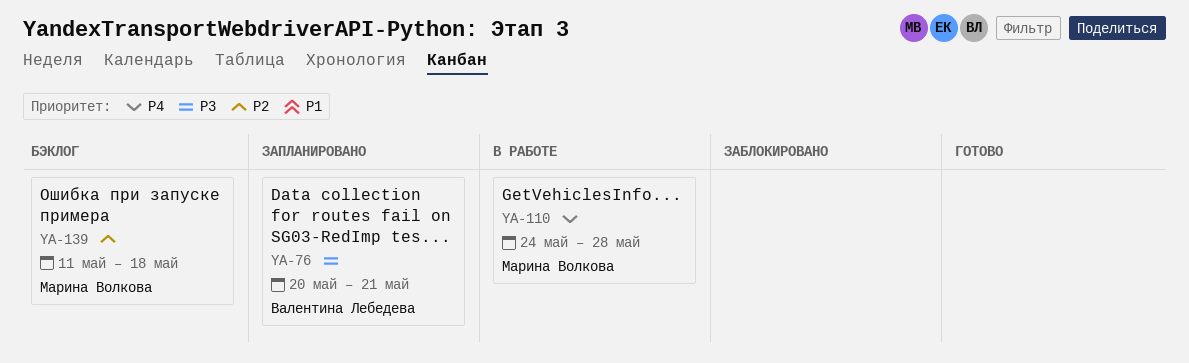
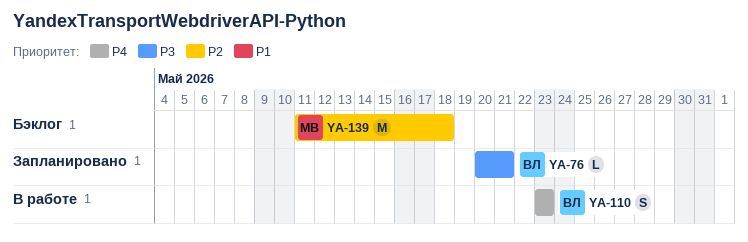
YA-110, owner: Марина Волкова -> Валентина Лебедева
YA-110, start: May 24 -> May 23
YA-110, due: May 28 -> May 23

